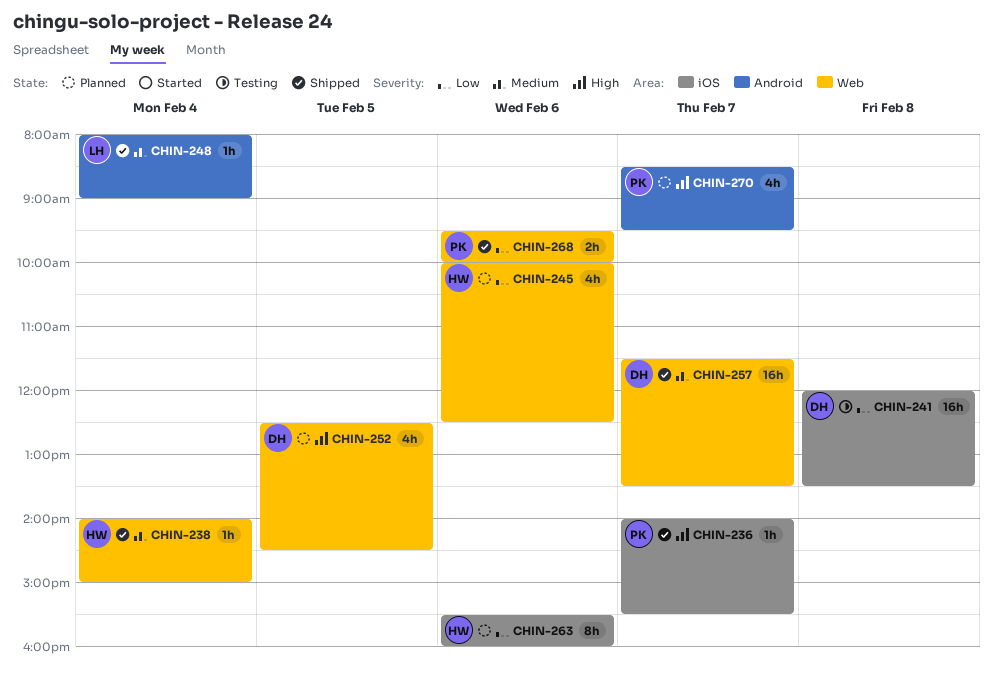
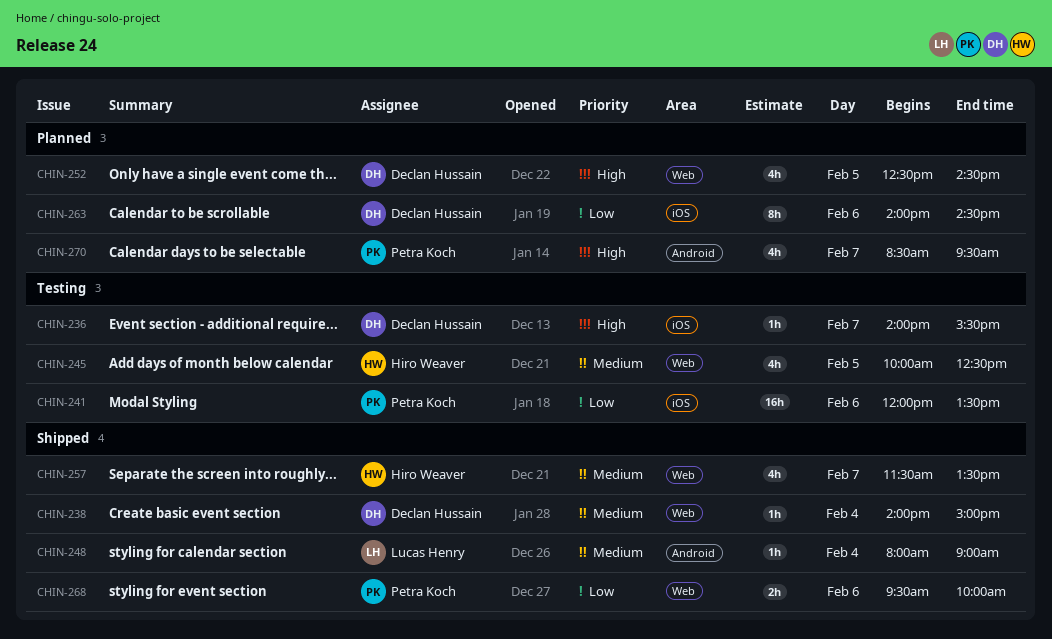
CHIN-236, status: Shipped -> Testing
CHIN-236, owner: Petra Koch -> Declan Hussain
CHIN-238, owner: Hiro Weaver -> Declan Hussain
CHIN-241, owner: Declan Hussain -> Petra Koch
CHIN-241, day: Feb 8 -> Feb 6
CHIN-245, status: Planned -> Testing
CHIN-245, priority: Low -> Medium
CHIN-245, day: Feb 6 -> Feb 5
CHIN-257, owner: Declan Hussain -> Hiro Weaver
CHIN-257, estimate: 16h -> 4h
CHIN-263, owner: Hiro Weaver -> Declan Hussain
CHIN-263, begins: 15:30 -> 14:00
CHIN-263, ends: 16:00 -> 14:30

